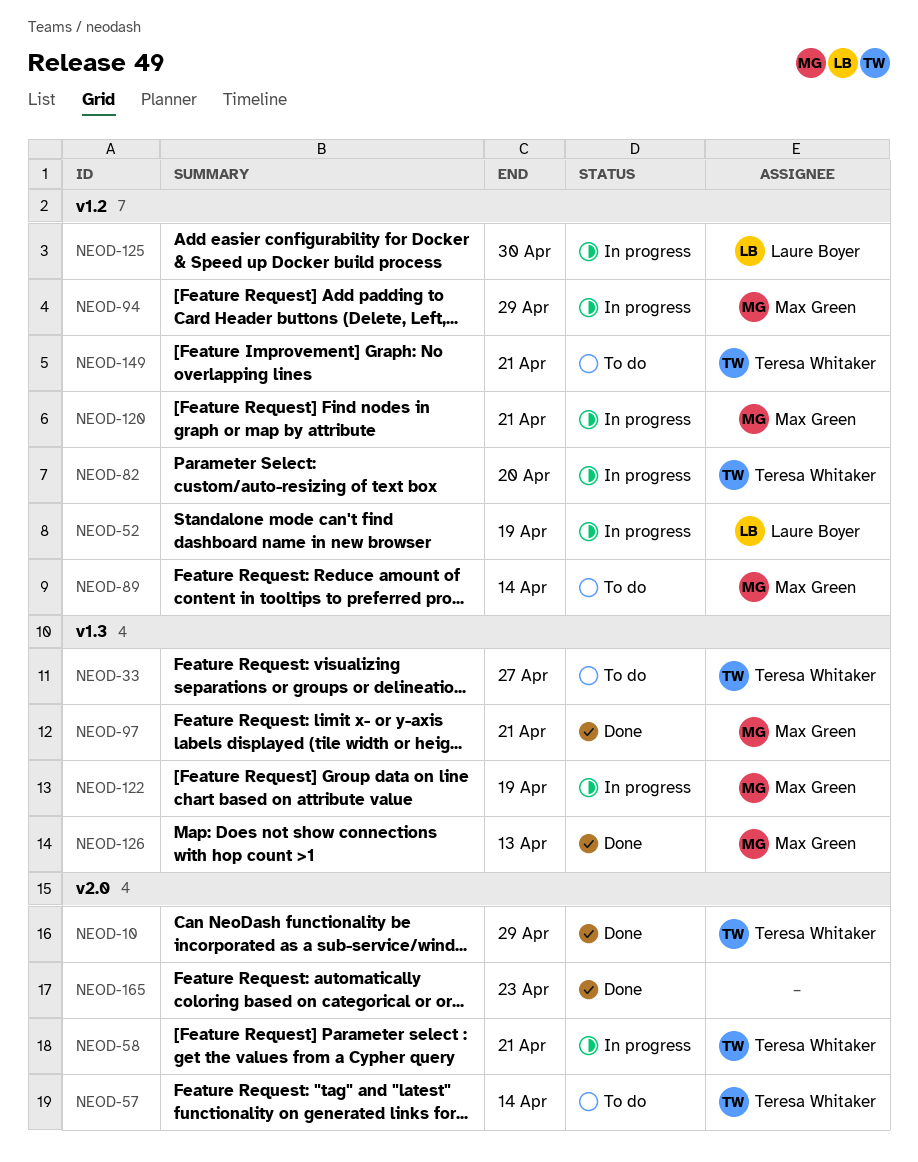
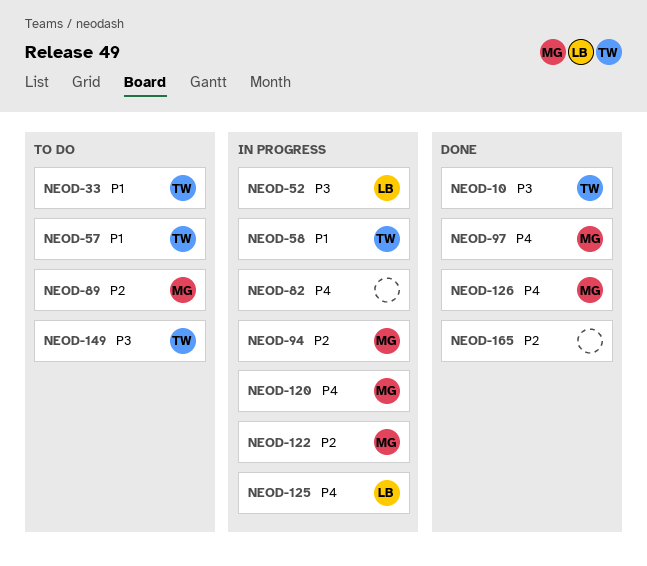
NEOD-82, owner: Teresa Whitaker -> none

